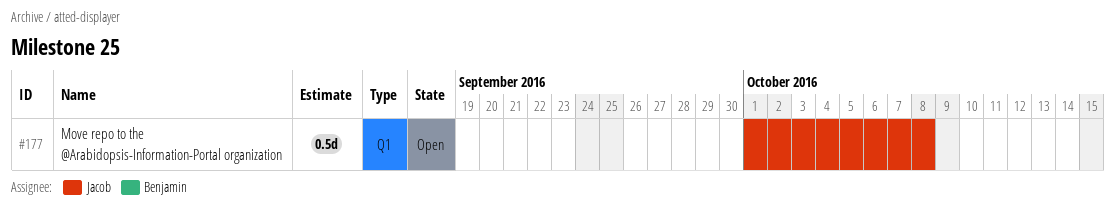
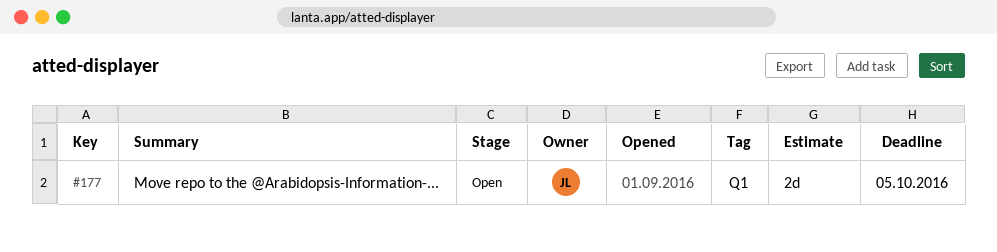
#177, estimate: 0.5d -> 2d
#177, due: Oct 8 -> Oct 5

